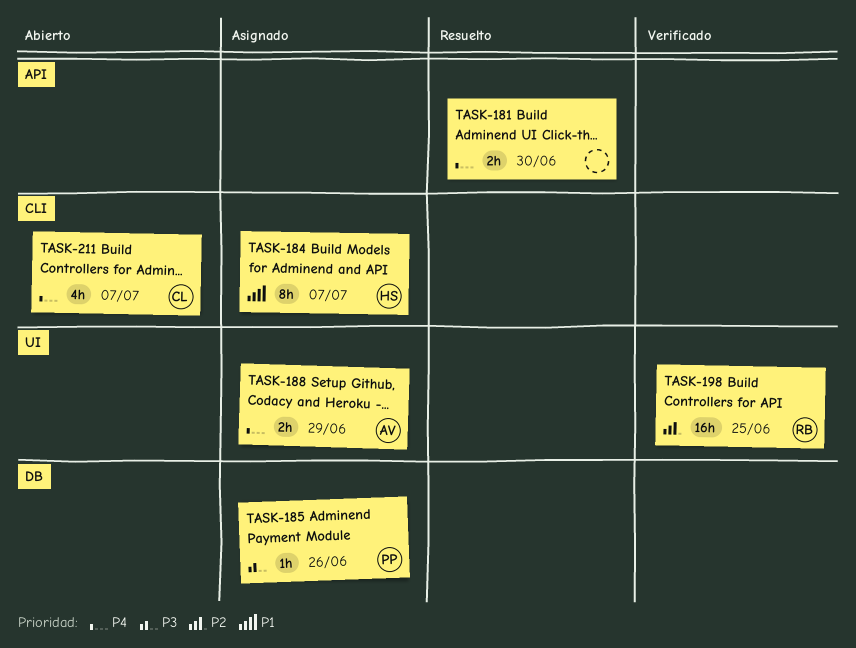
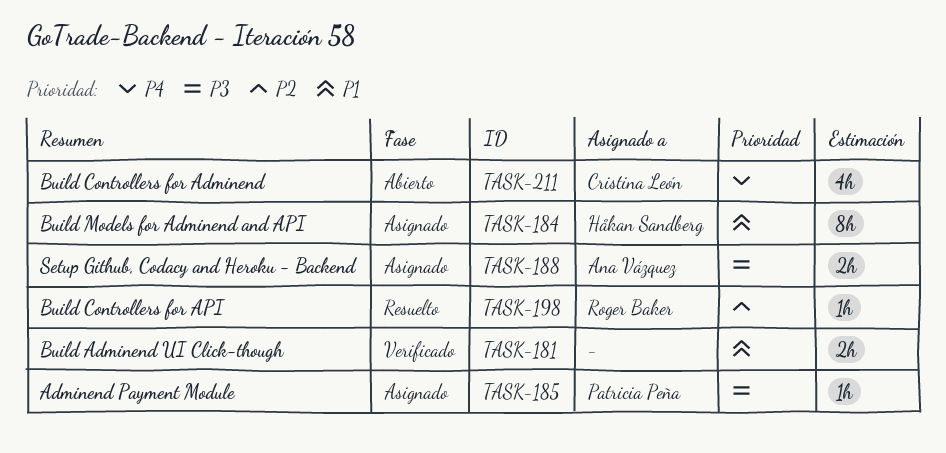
TASK-181, status: Resuelto -> Verificado
TASK-181, priority: P4 -> P1
TASK-188, priority: P4 -> P3
TASK-198, status: Verificado -> Resuelto
TASK-198, estimate: 16h -> 1h

